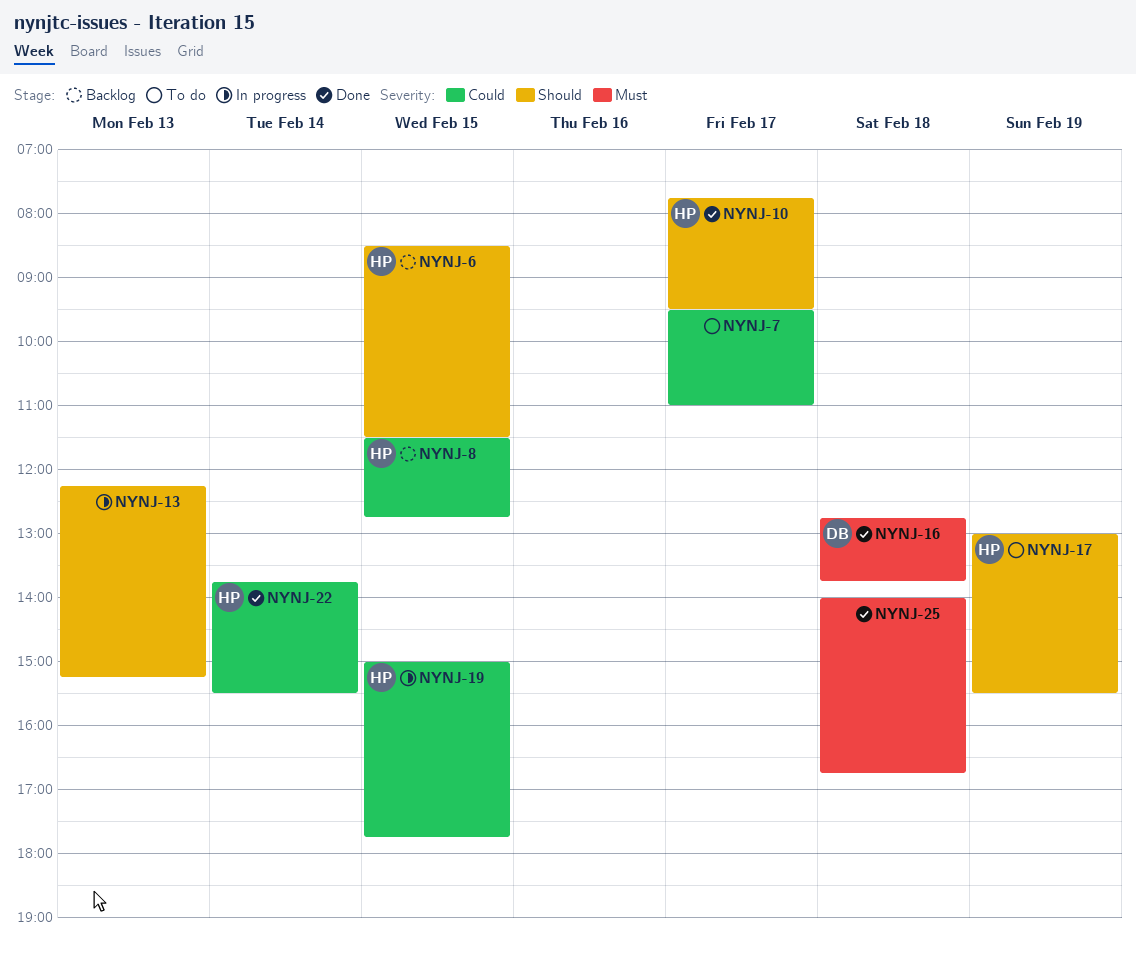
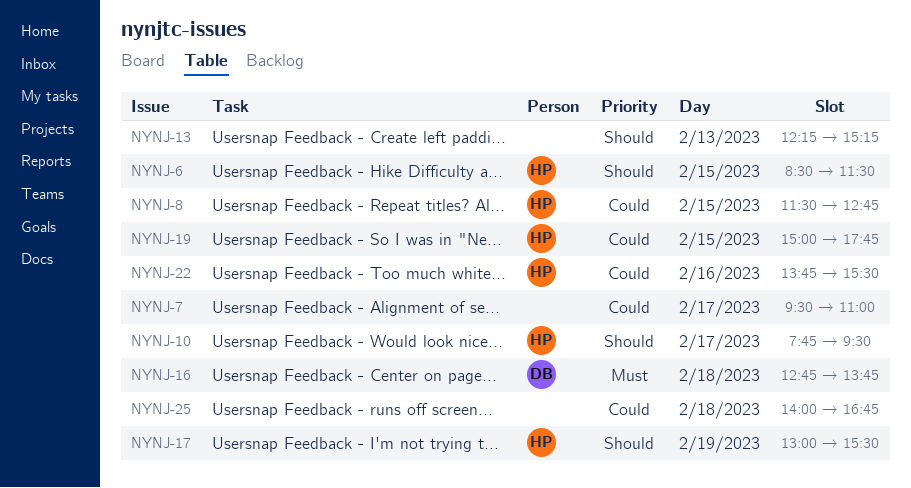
NYNJ-22, day: Feb 14 -> Feb 16
NYNJ-25, priority: Must -> Could

